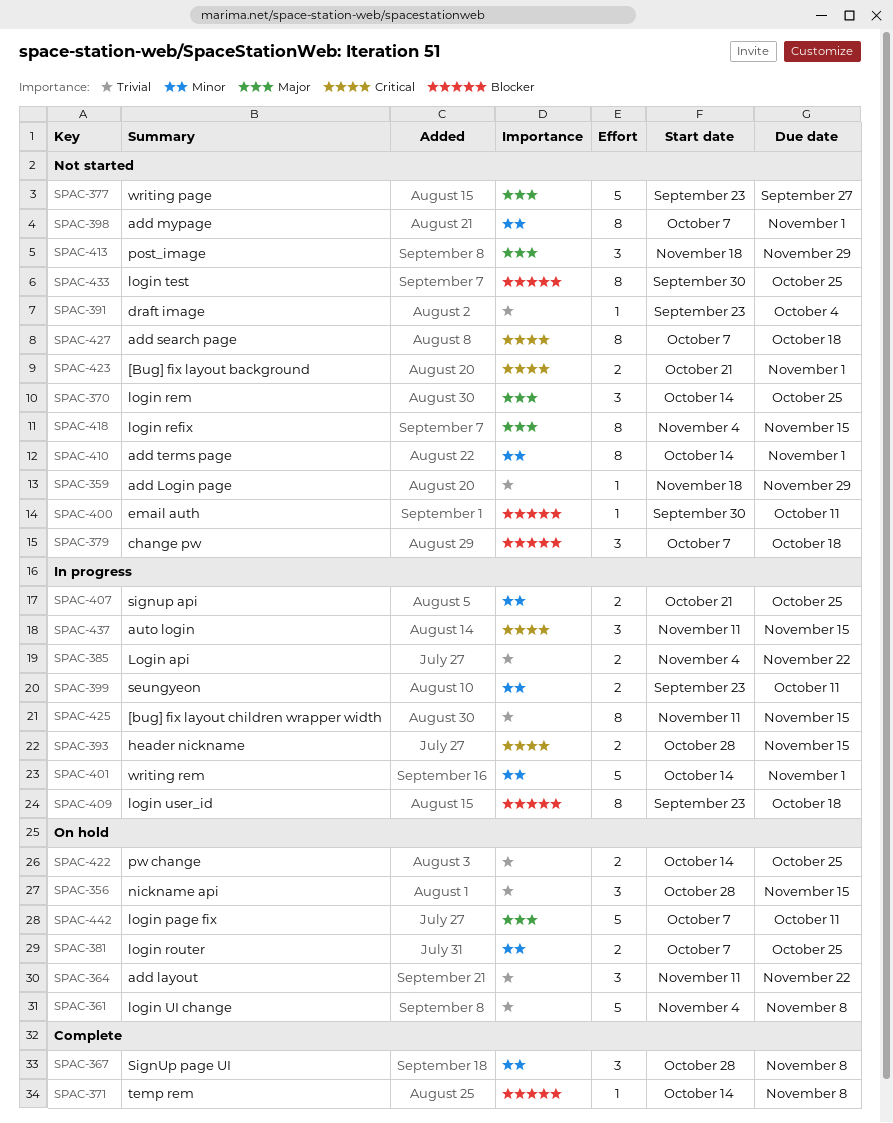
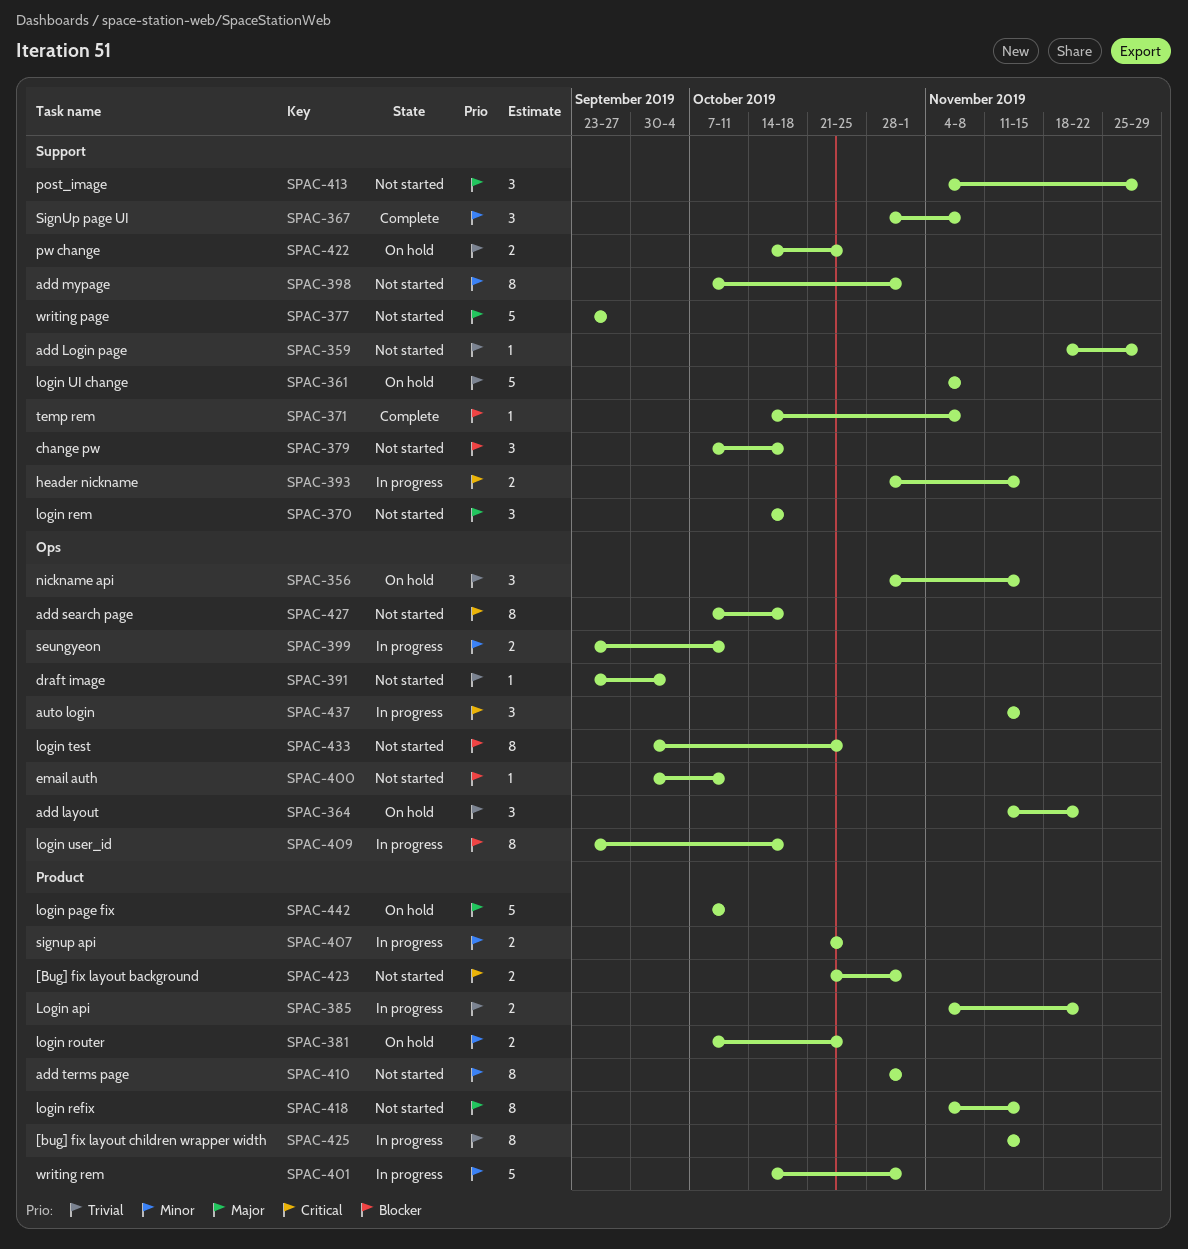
SPAC-370, due: Oct 25 -> Oct 18
SPAC-410, start: Oct 14 -> Oct 28
SPAC-413, start: Nov 18 -> Nov 4

